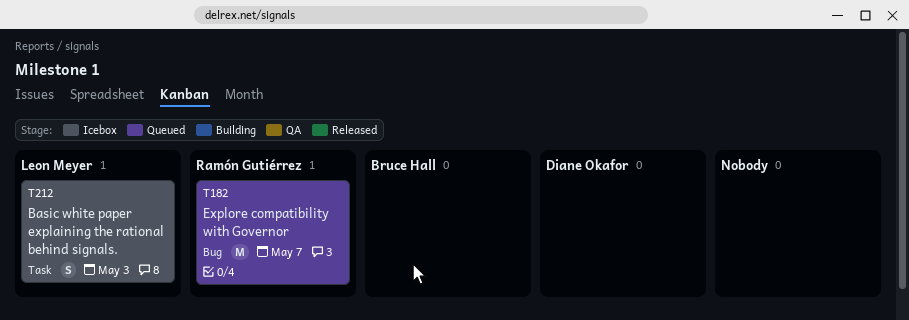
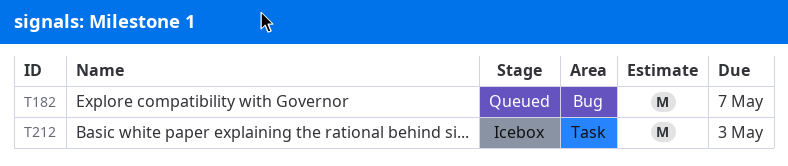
T212, estimate: S -> M

